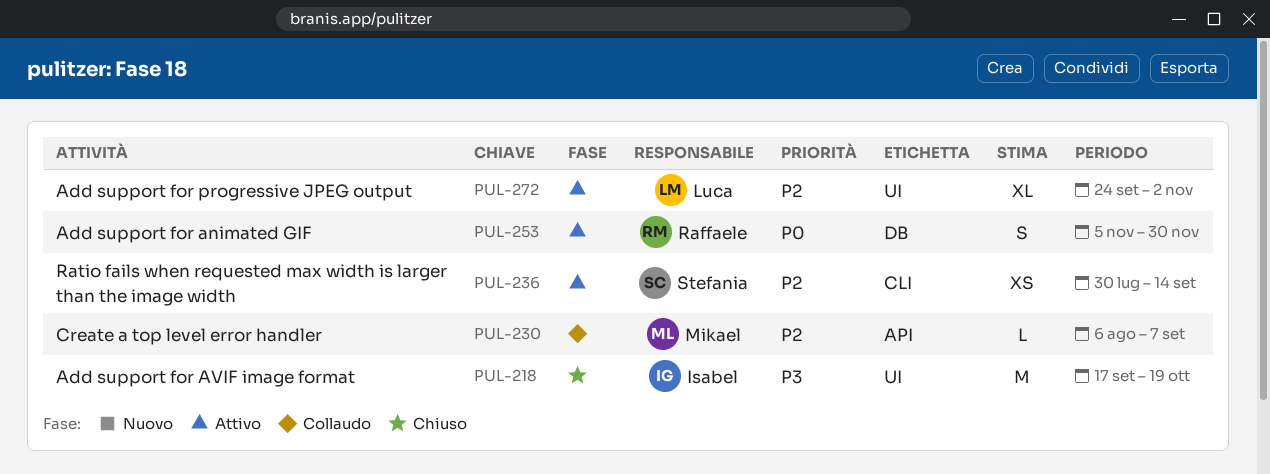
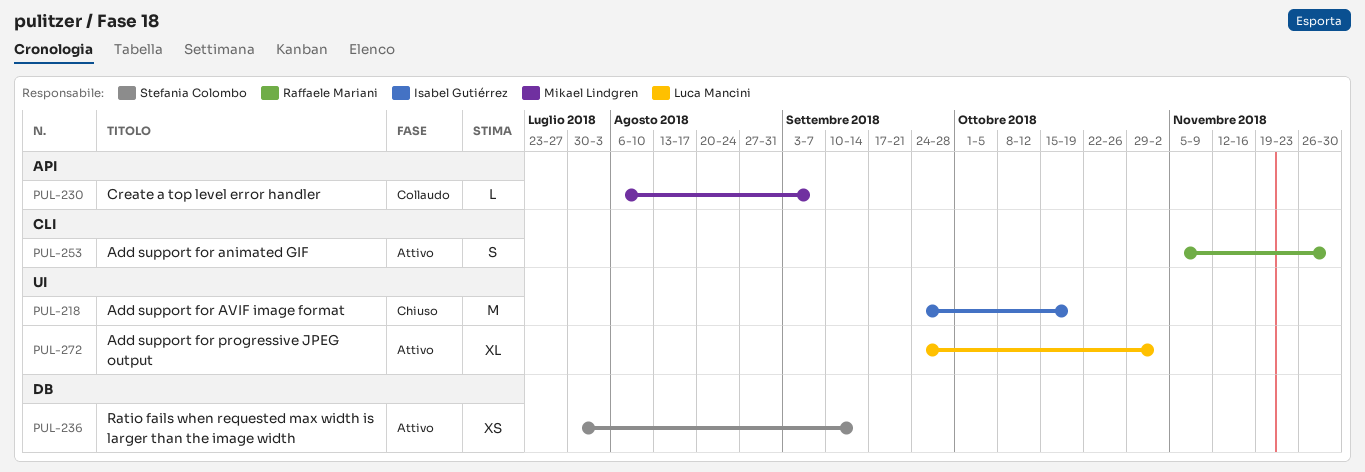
PUL-218, start: Sep 17 -> Sep 24
PUL-236, label: CLI -> DB
PUL-253, label: DB -> CLI

